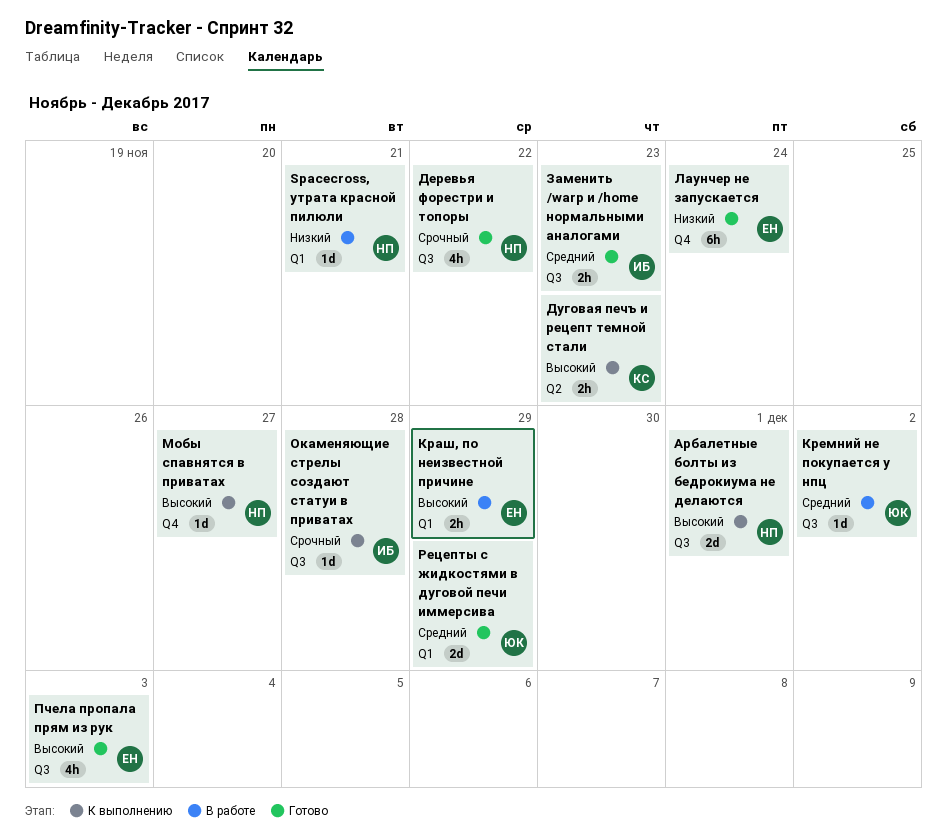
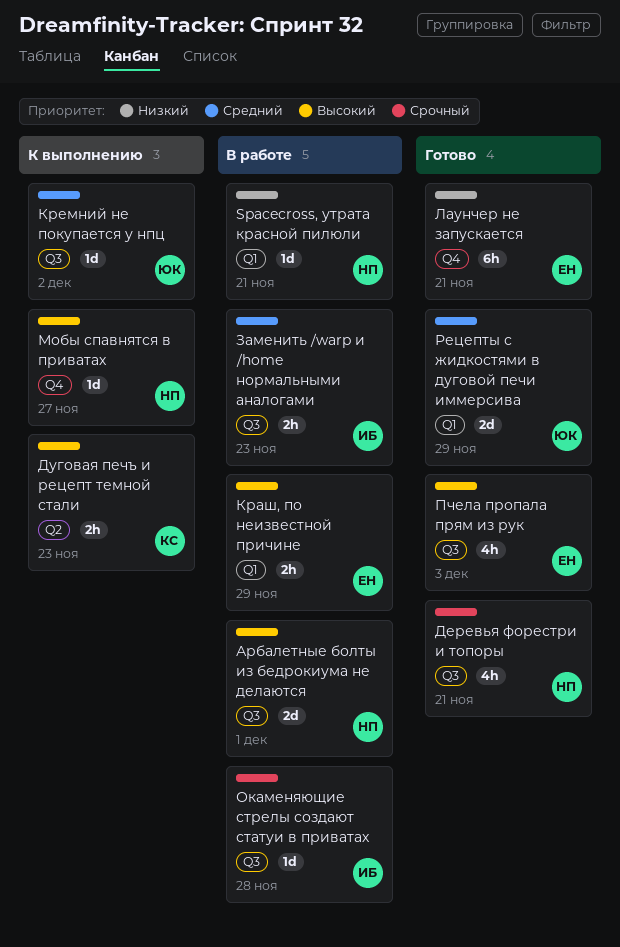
Арбалетные болты из бедрокиума не делаются, status: К выполнению -> В работе
Деревья форестри и топоры, due: Nov 22 -> Nov 21
Заменить /warp и /home нормальными аналогами, status: Готово -> В работе
Кремний не покупается у нпц, status: В работе -> К выполнению
Лаунчер не запускается, due: Nov 24 -> Nov 21
Окаменяющие стрелы создают статуи в приватах, status: К выполнению -> В работе

